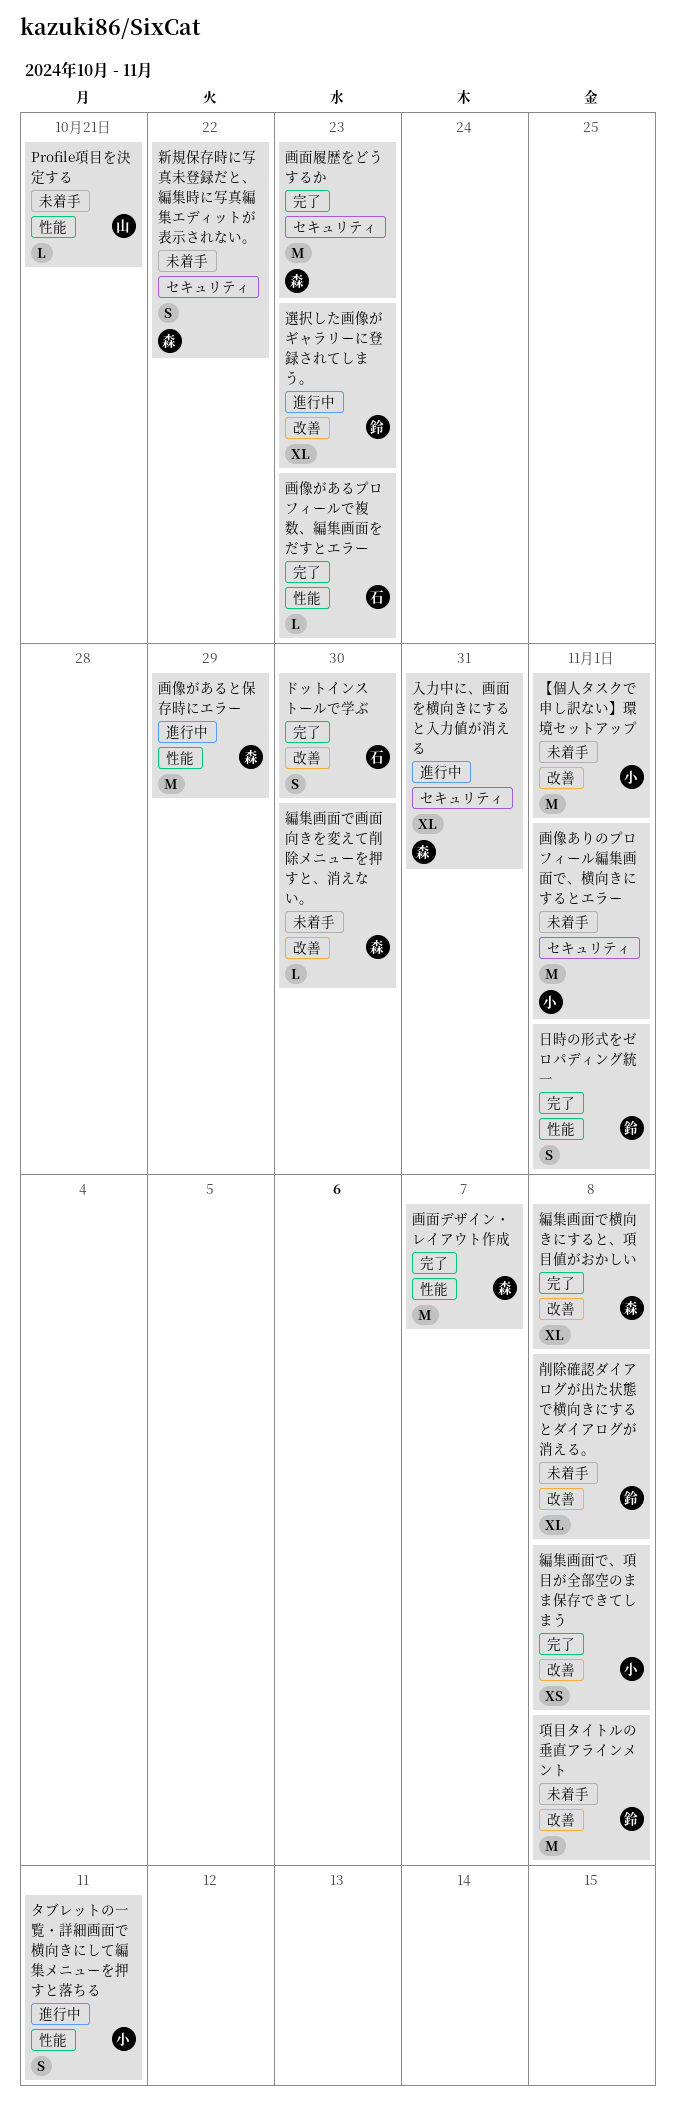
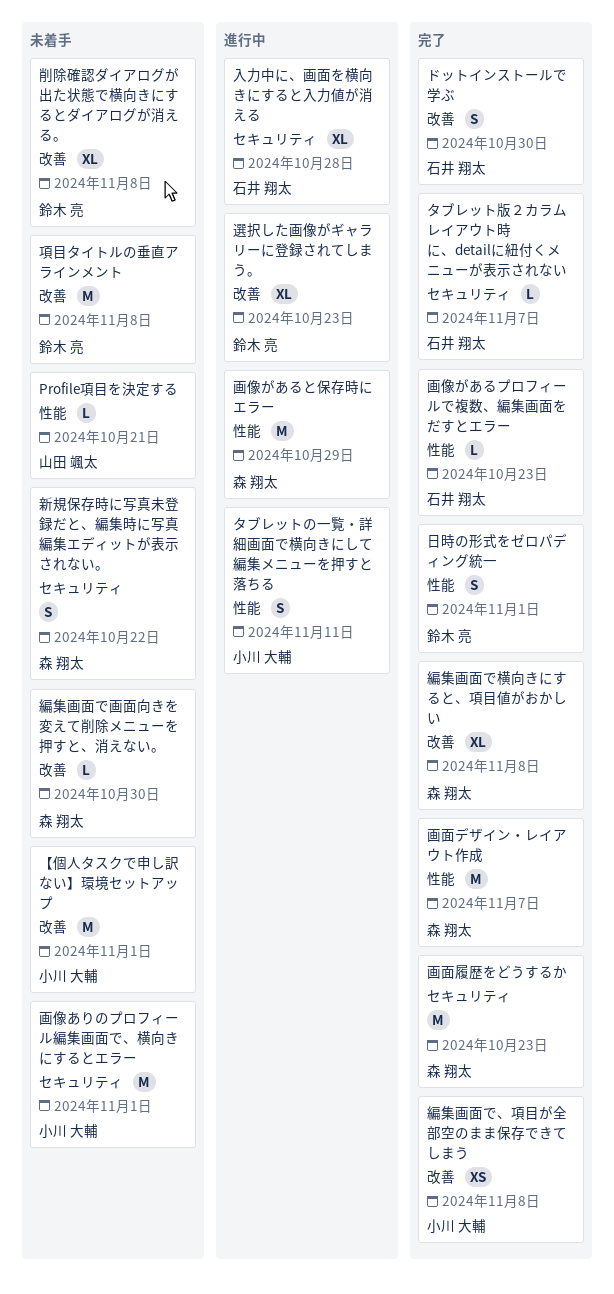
タブレット版２カラムレイアウト時に、detailに紐付くメニューが表示されない: none -> present
入力中に、画面を横向きにすると入力値が消える, owner: 森 翔太 -> 石井 翔太
入力中に、画面を横向きにすると入力値が消える, due: Oct 31 -> Oct 28

